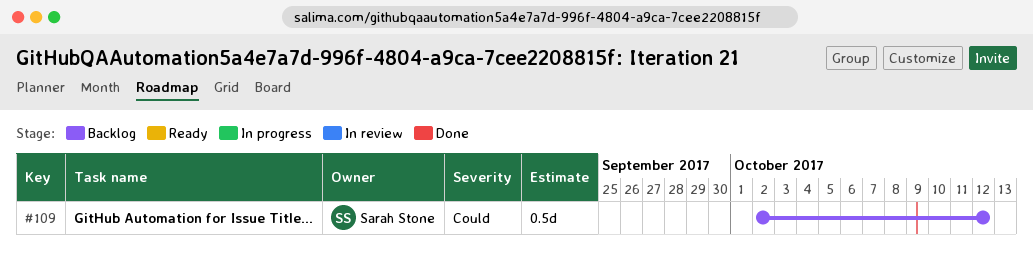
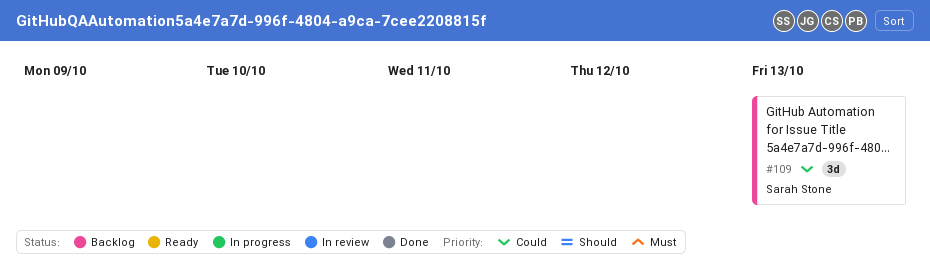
#109, estimate: 0.5d -> 3d
#109, due: Oct 12 -> Oct 13

